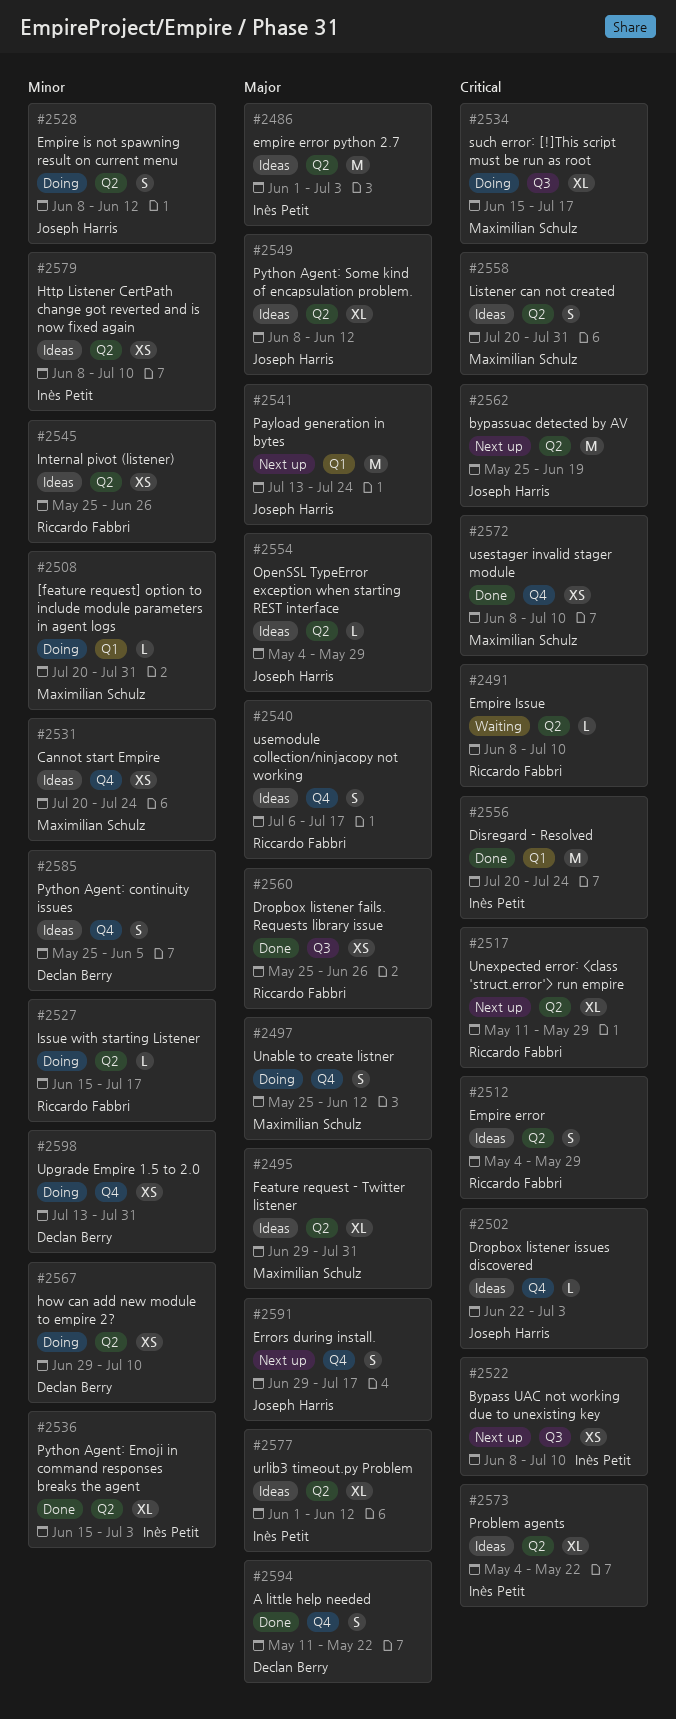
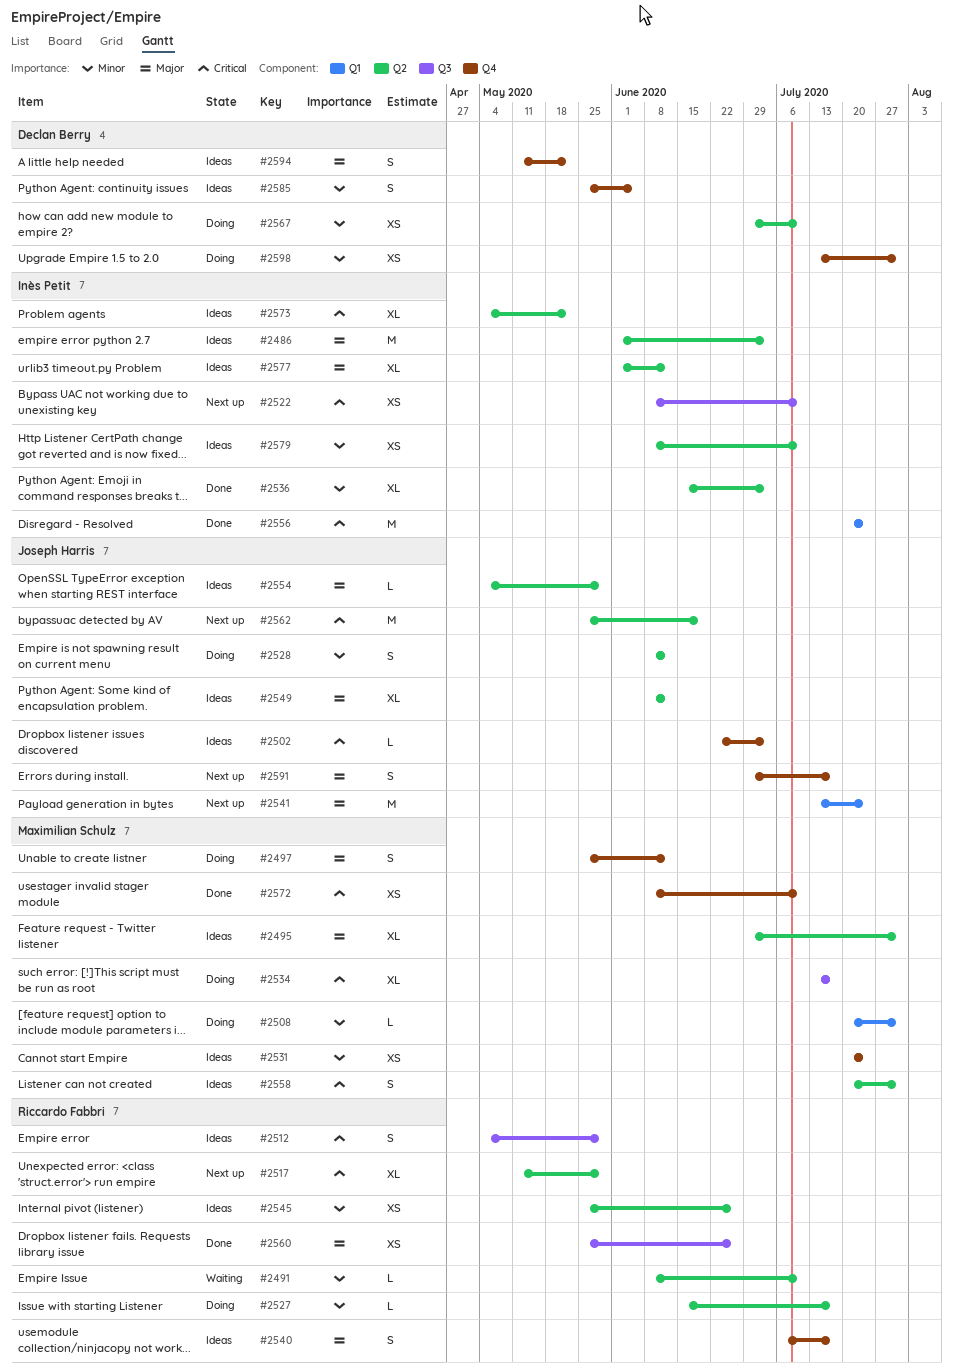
#2491, priority: Critical -> Minor
#2512, label: Q2 -> Q3
#2534, start: Jun 15 -> Jul 13
#2594, status: Done -> Ideas

